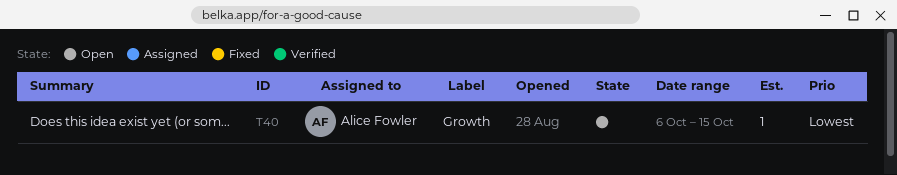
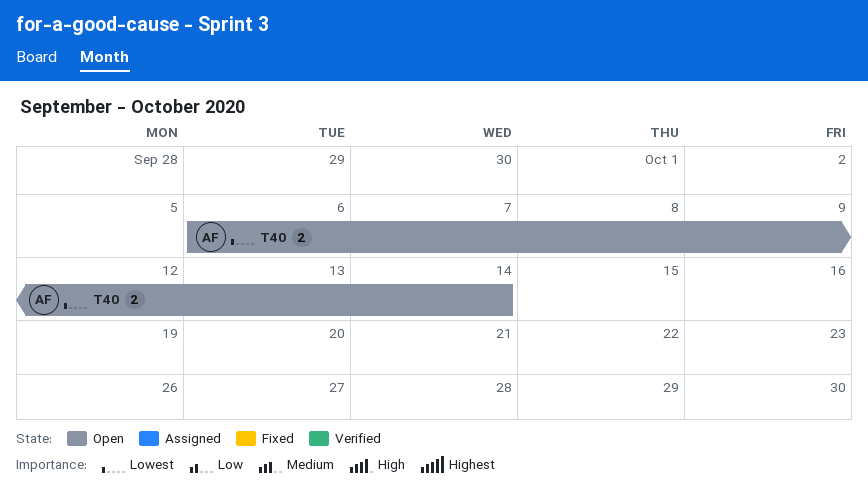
T40, estimate: 1 -> 2
T40, due: Oct 15 -> Oct 14

